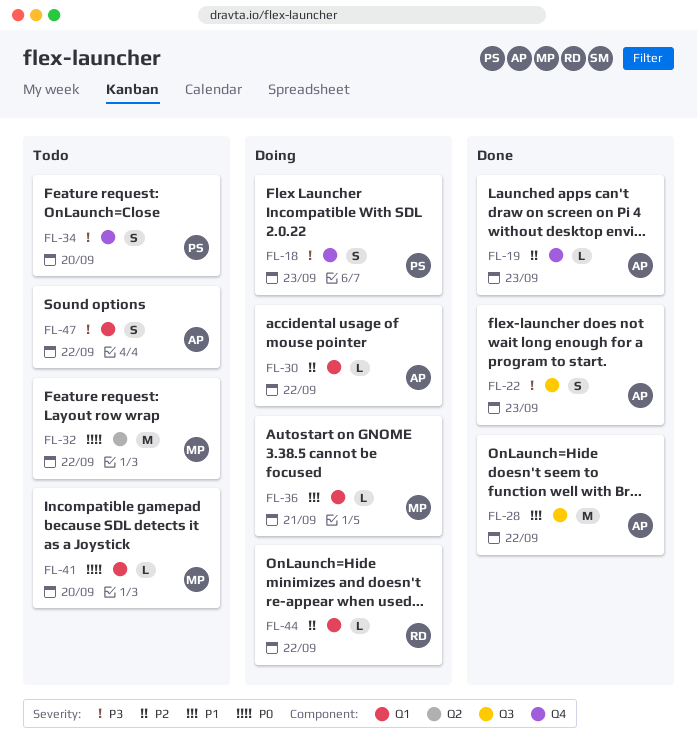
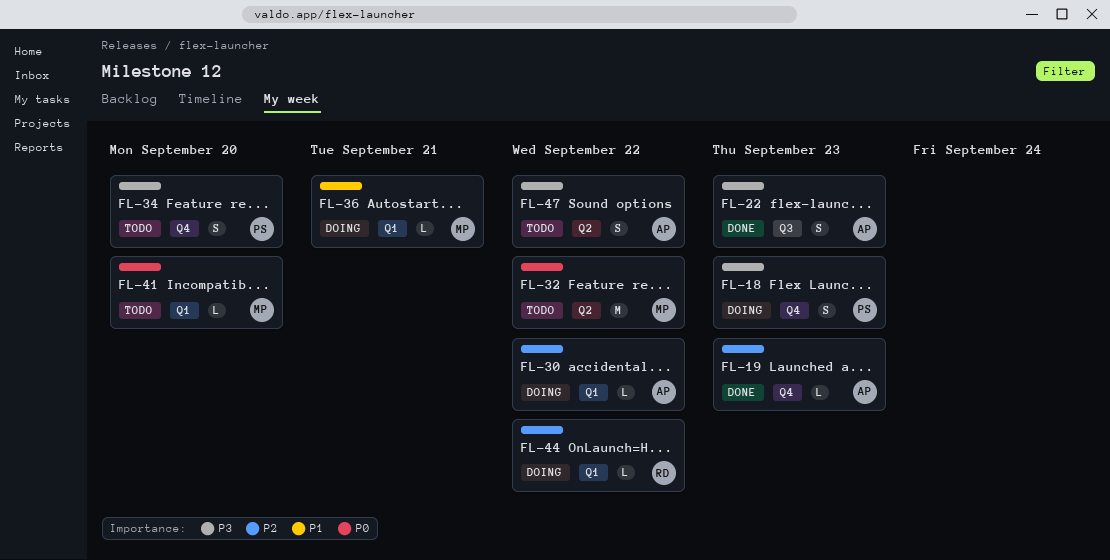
FL-28: present -> none
FL-47, label: Q1 -> Q2

